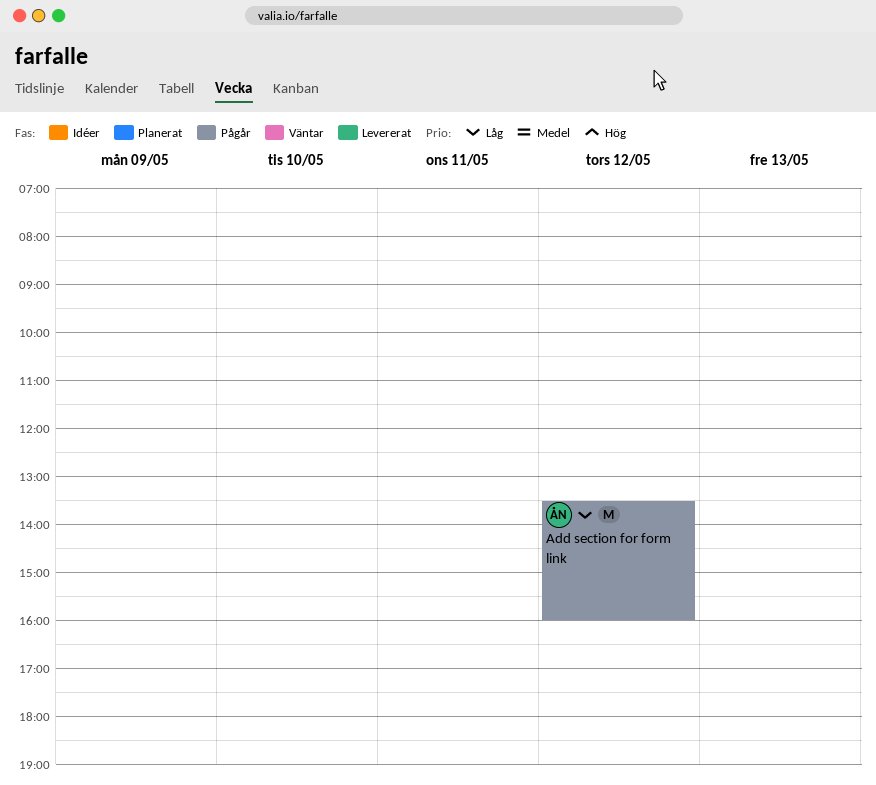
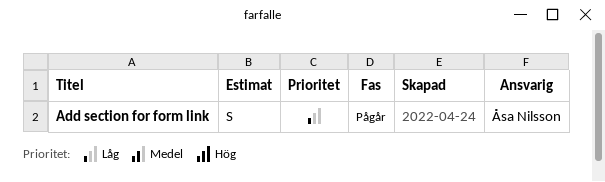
Add section for form link, estimate: M -> S

